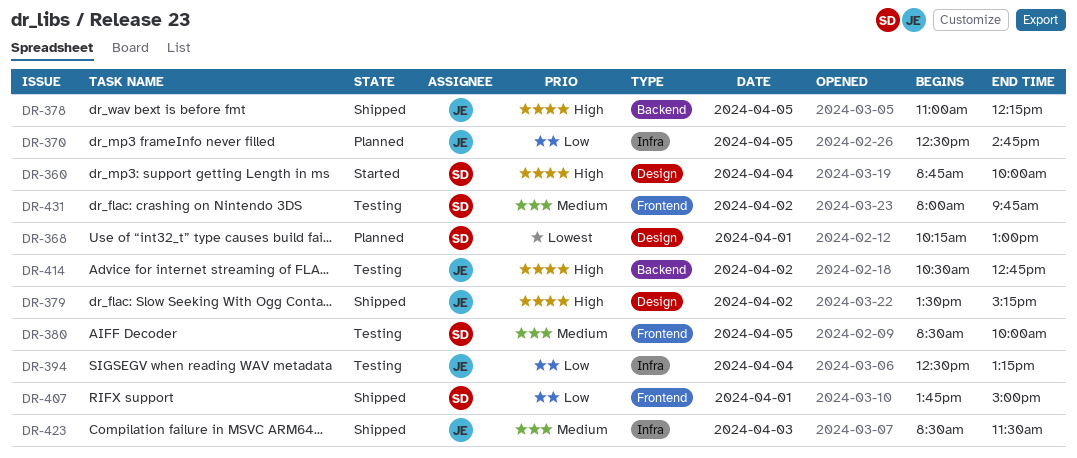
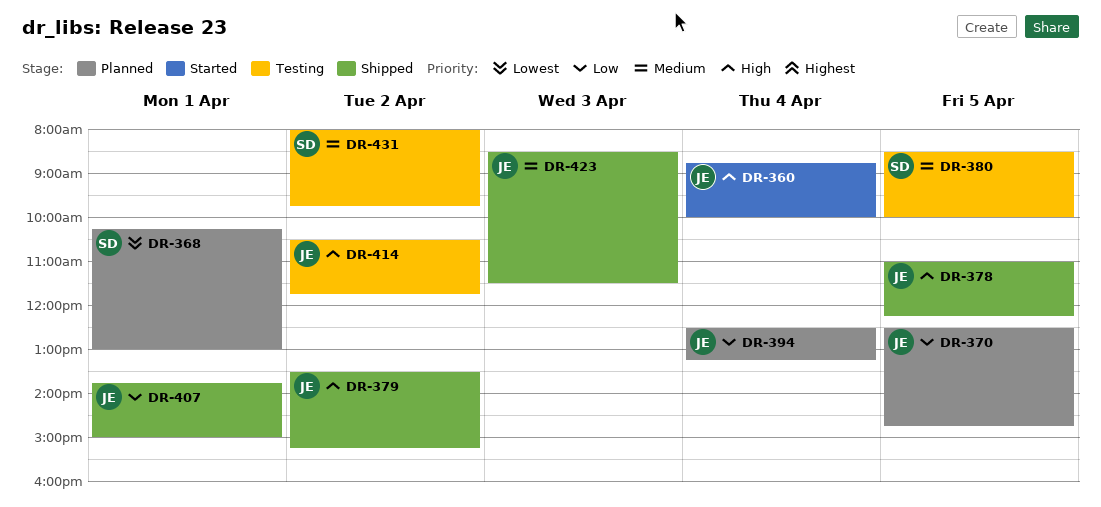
DR-360, owner: SD -> JE
DR-394, status: Testing -> Planned
DR-407, owner: SD -> JE
DR-414, ends: 12:45 -> 11:45

